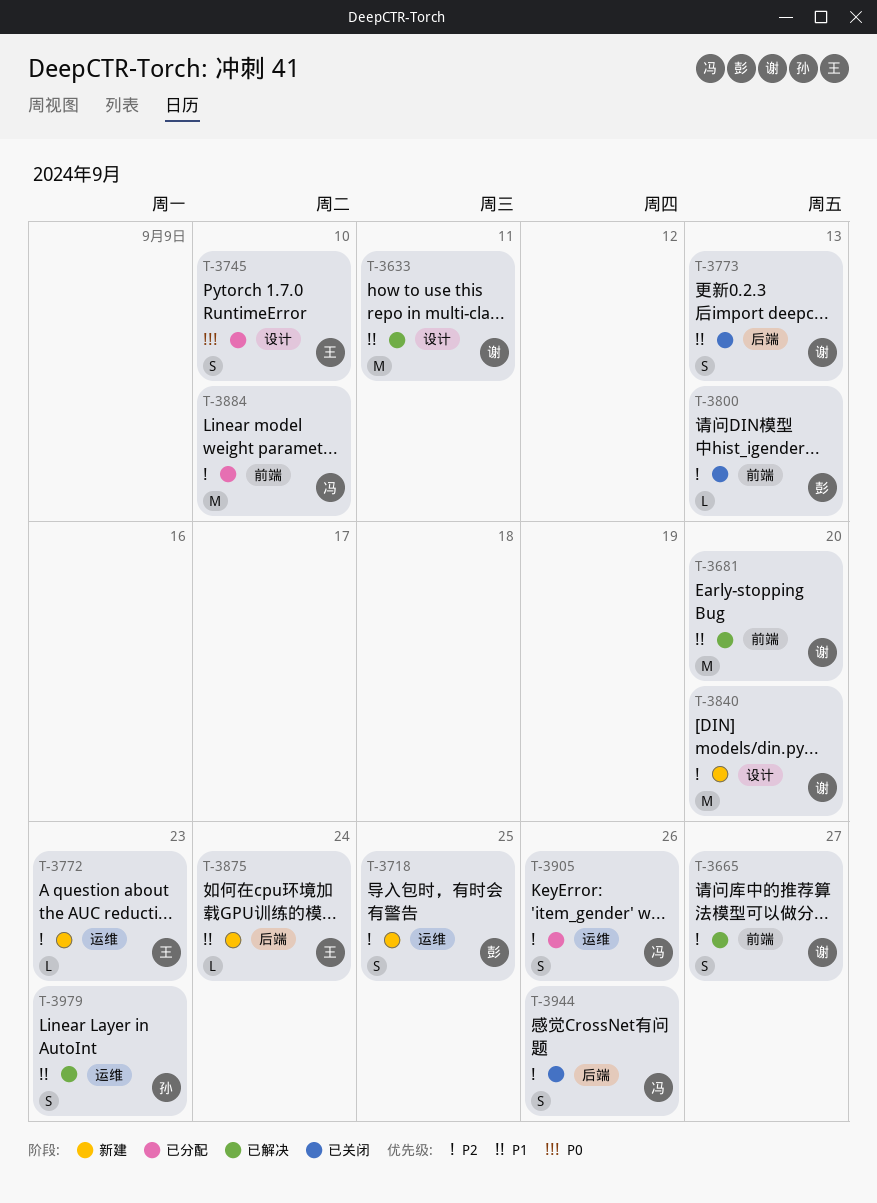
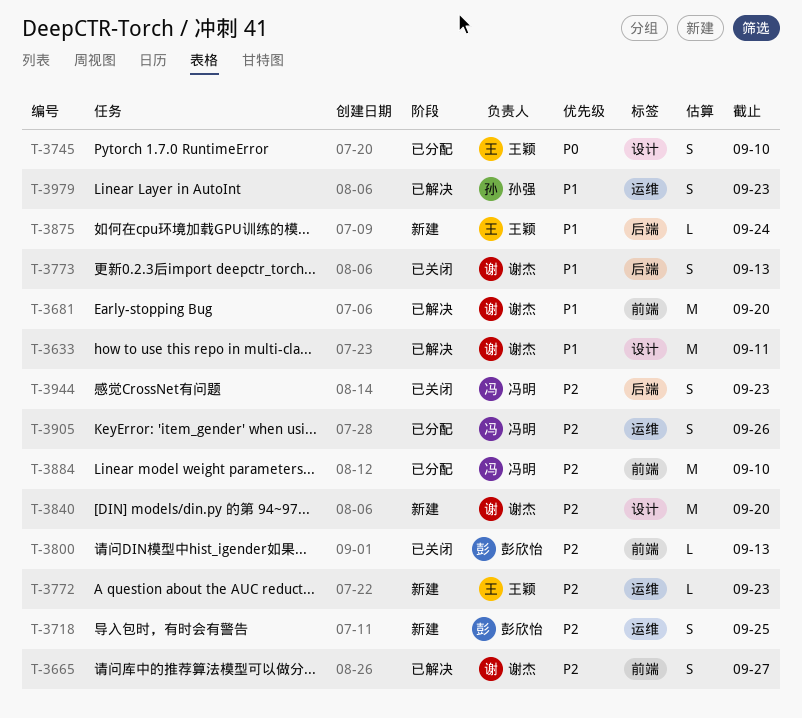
T-3944, due: Sep 26 -> Sep 23

